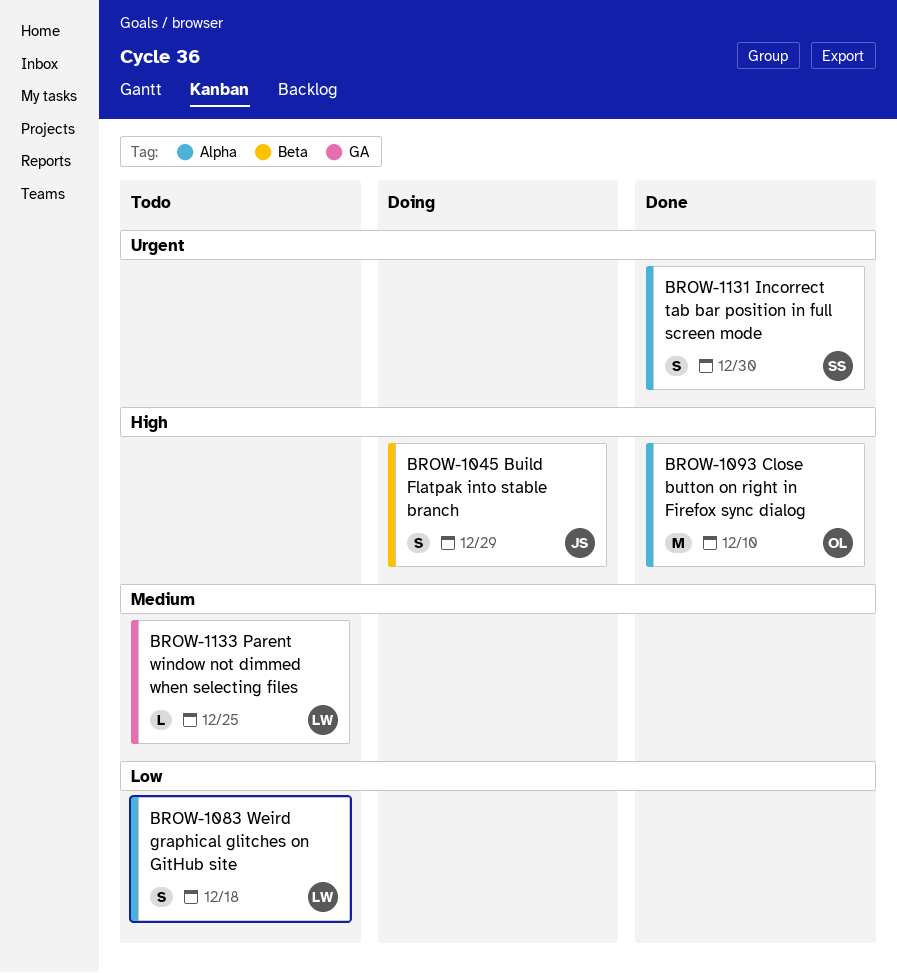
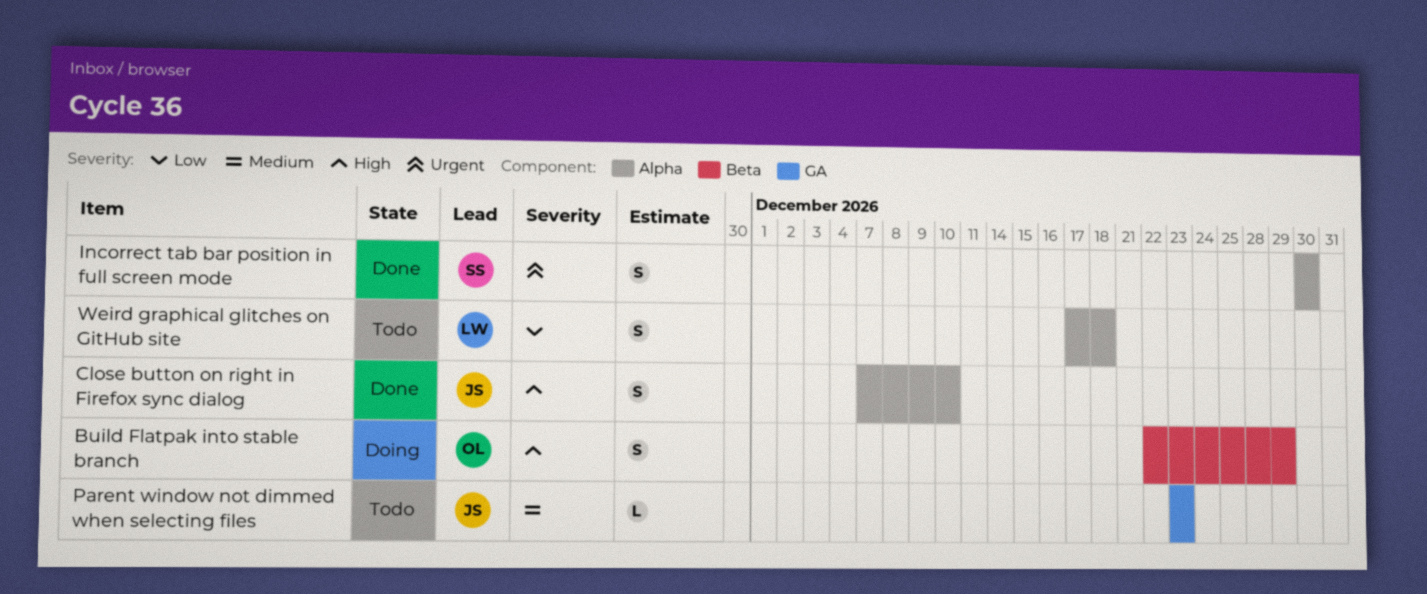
Build Flatpak into stable branch, owner: JS -> OL
Close button on right in Firefox sync dialog, owner: OL -> JS
Close button on right in Firefox sync dialog, estimate: M -> S
Parent window not dimmed when selecting files, owner: LW -> JS
Parent window not dimmed when selecting files, due: Dec 25 -> Dec 23

